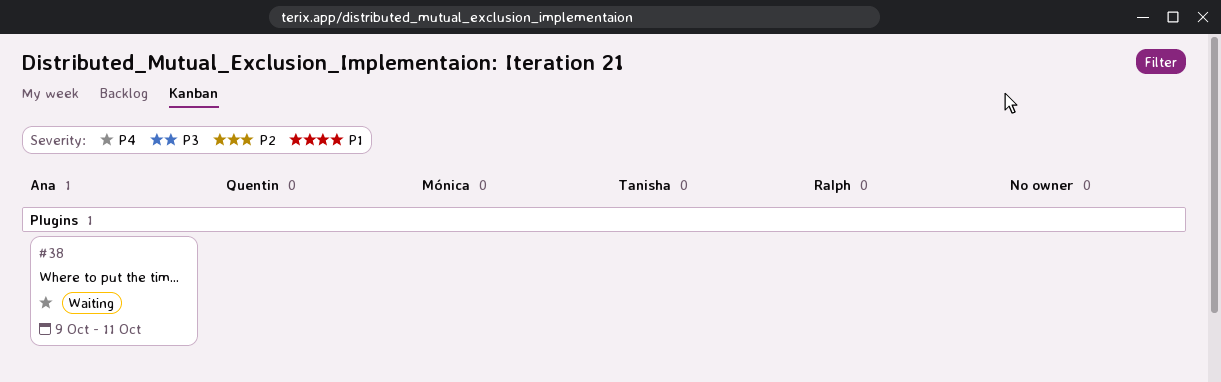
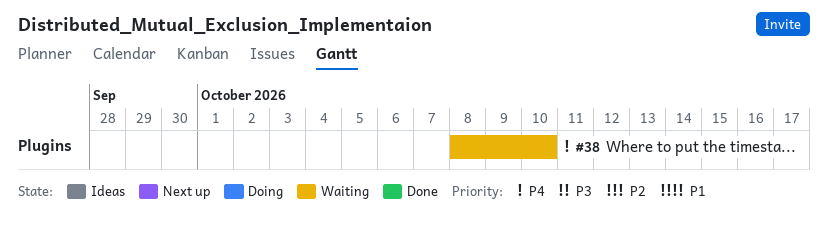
#38, start: Oct 9 -> Oct 8
#38, due: Oct 11 -> Oct 10

